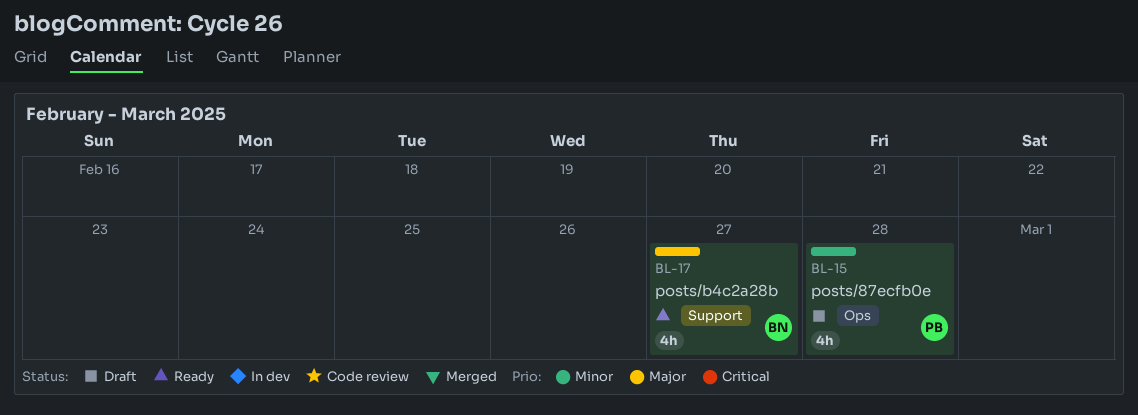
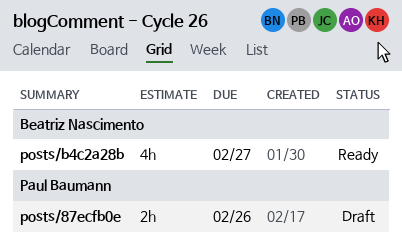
posts/87ecfb0e, estimate: 4h -> 2h
posts/87ecfb0e, due: Feb 28 -> Feb 26

